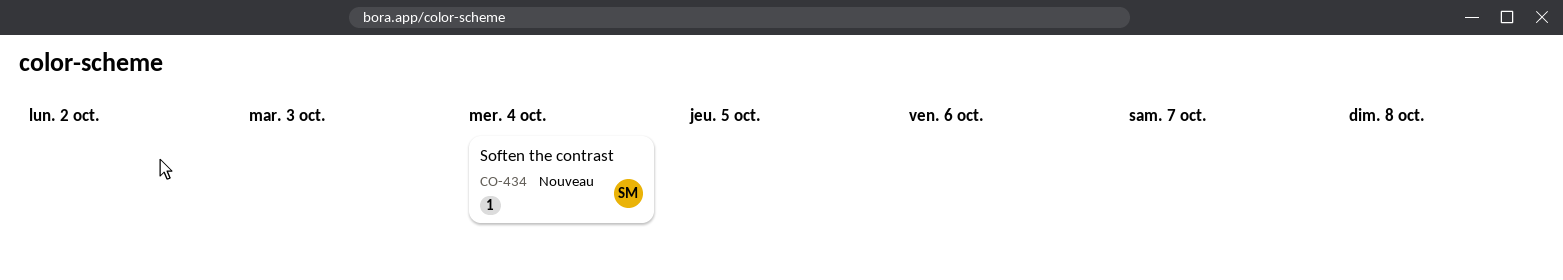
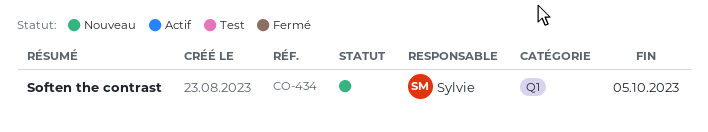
CO-434, due: Oct 4 -> Oct 5

